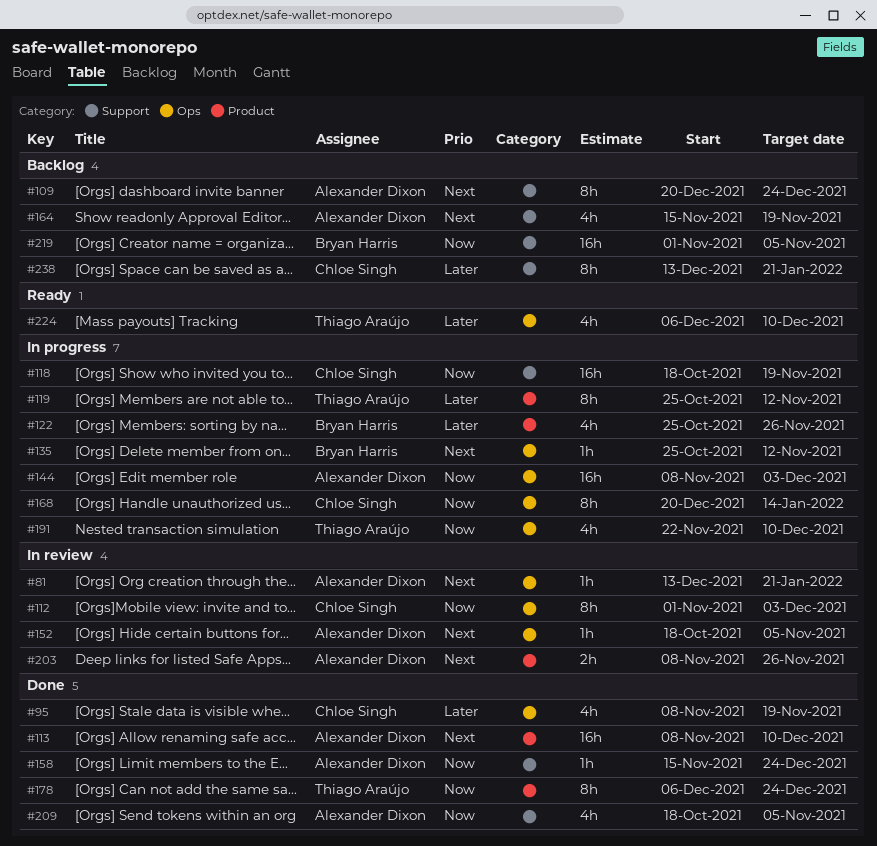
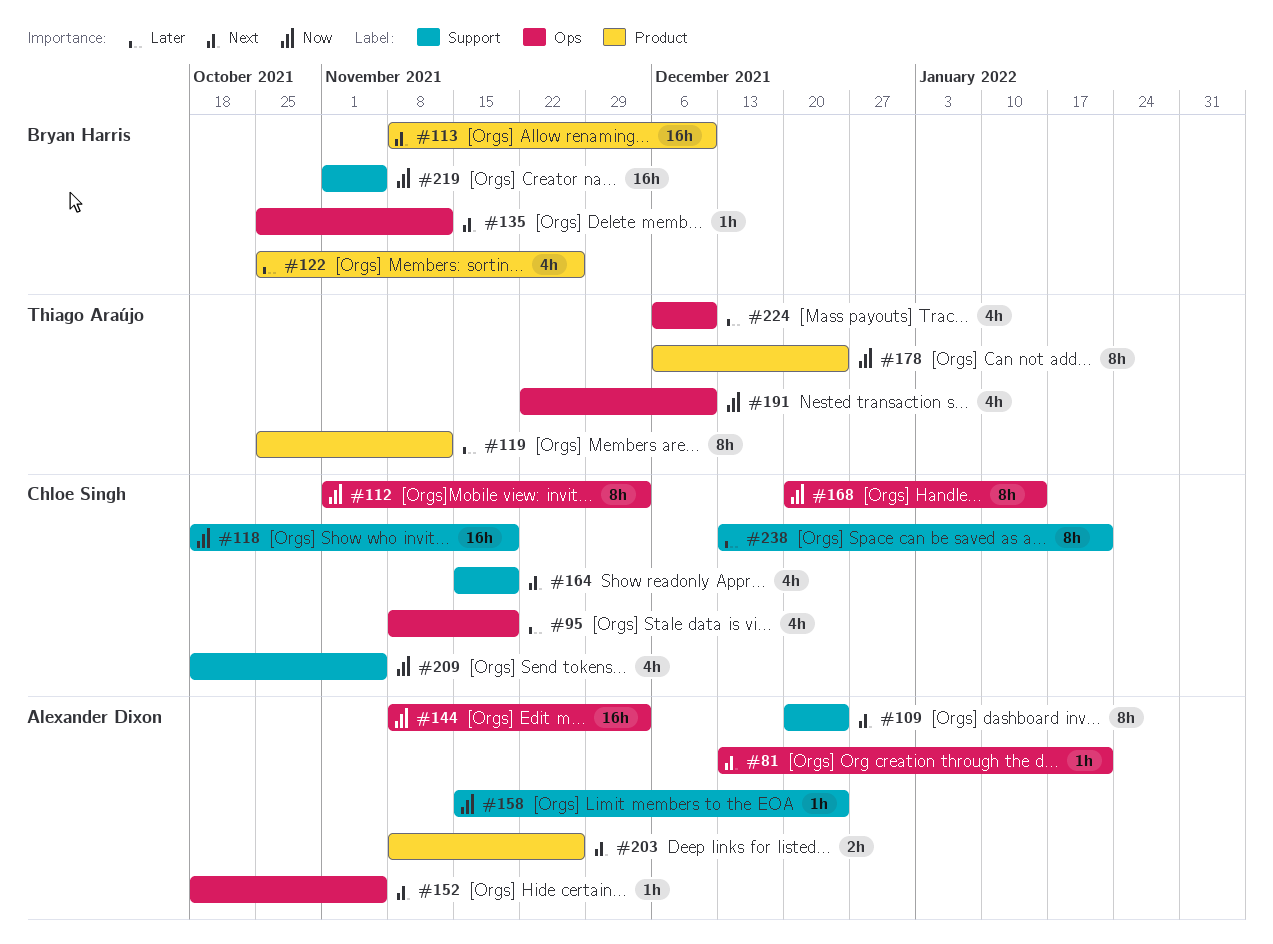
#113, owner: Alexander Dixon -> Bryan Harris
#164, owner: Alexander Dixon -> Chloe Singh
#209, owner: Alexander Dixon -> Chloe Singh

